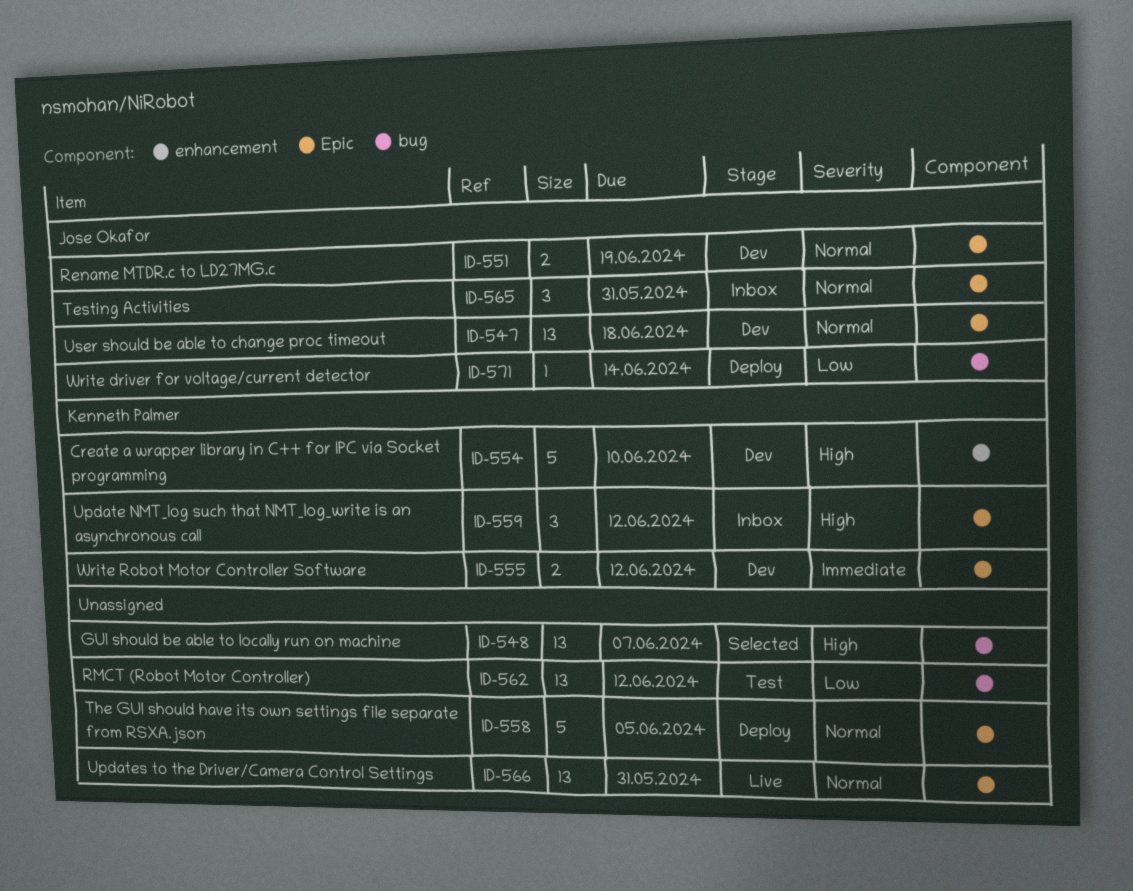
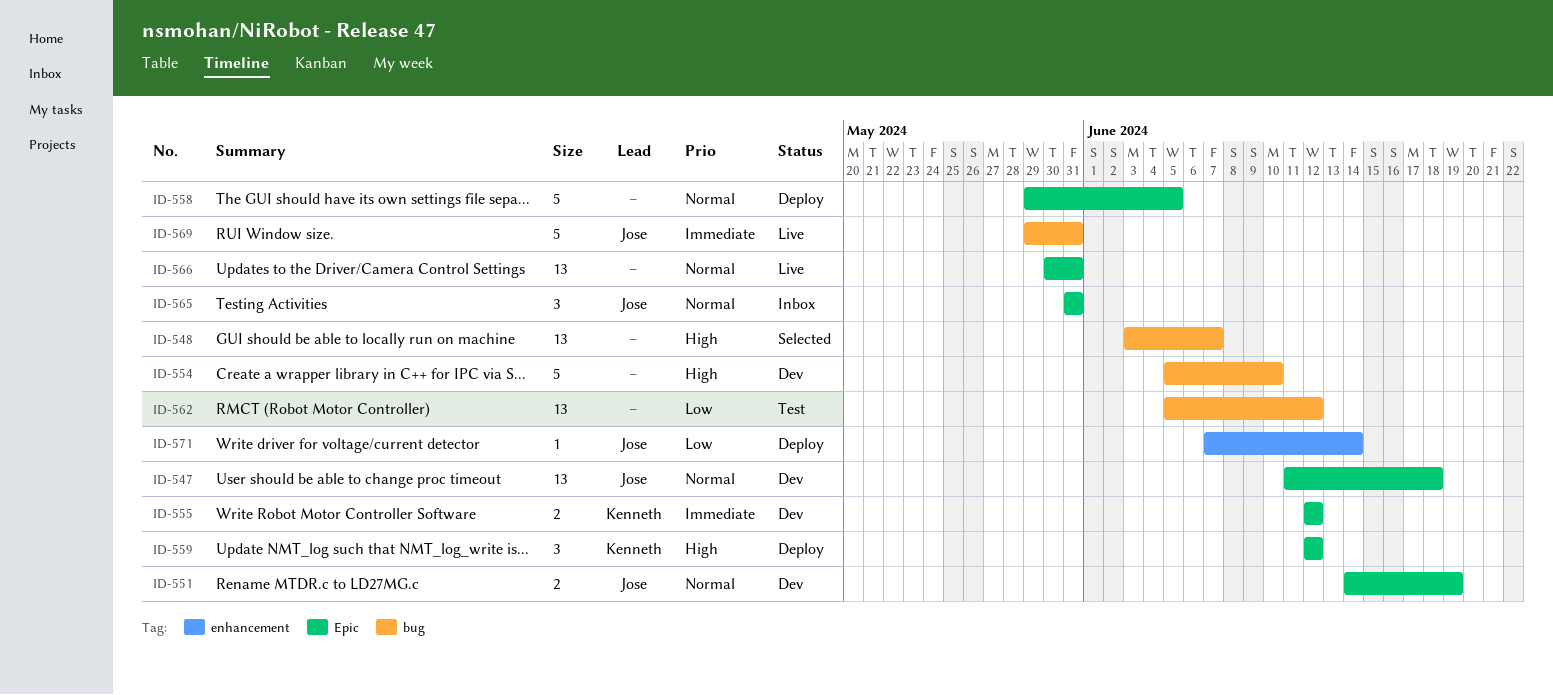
ID-554, owner: Kenneth Palmer -> none
ID-554, label: enhancement -> bug
ID-559, status: Inbox -> Deploy
ID-569: none -> present
ID-571, label: bug -> enhancement

